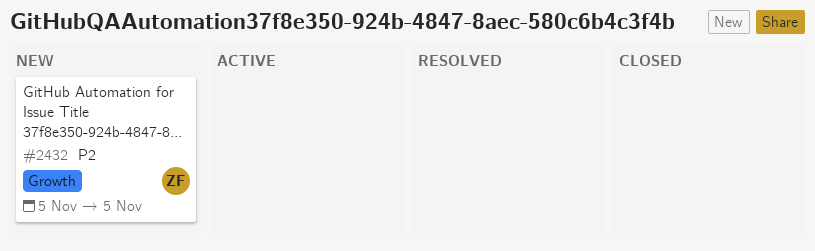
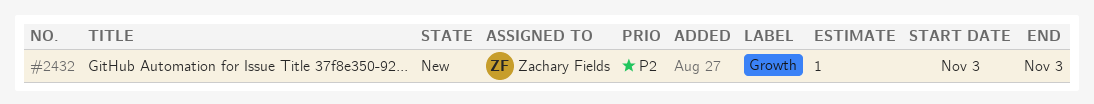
#2432, start: Nov 5 -> Nov 3
#2432, due: Nov 5 -> Nov 3

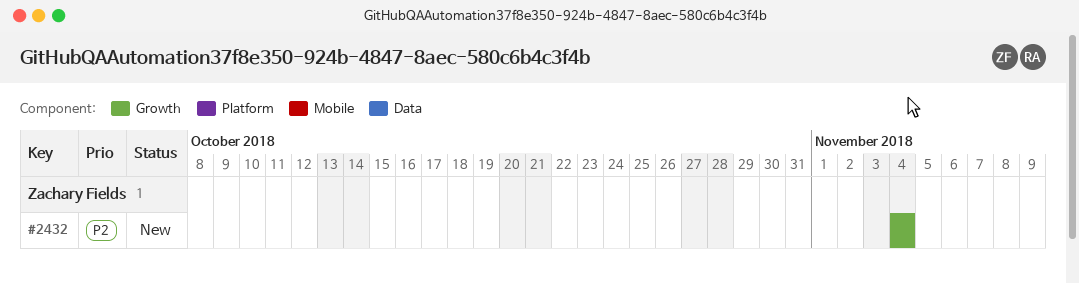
#2432, start: Nov 3 -> Nov 4
#2432, due: Nov 3 -> Nov 4

